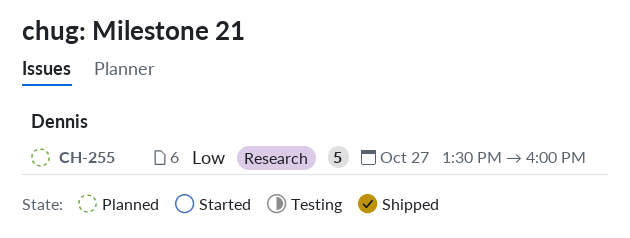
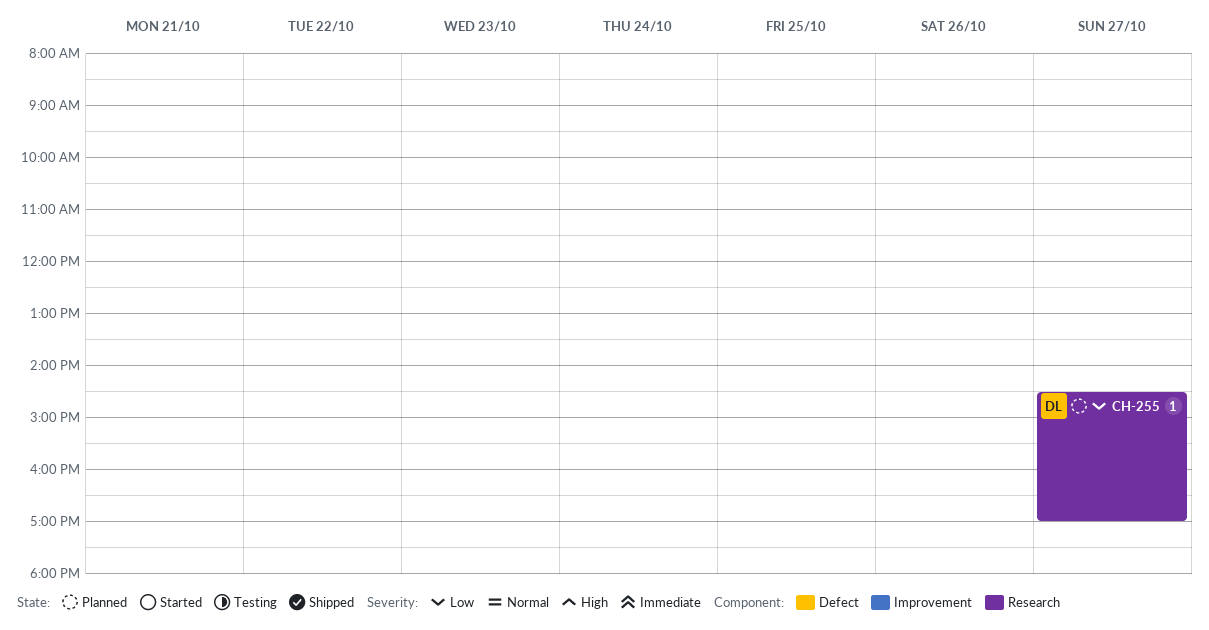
CH-255, estimate: 5 -> 1
CH-255, begins: 13:30 -> 14:30
CH-255, ends: 16:00 -> 17:00

